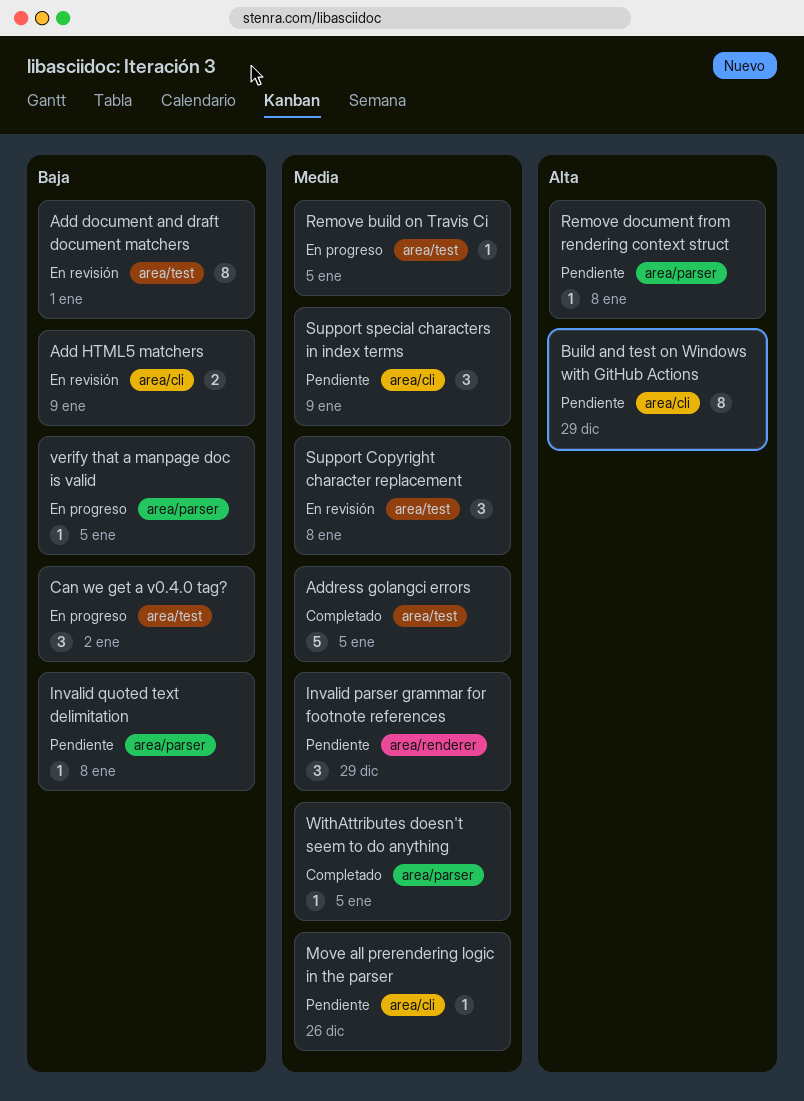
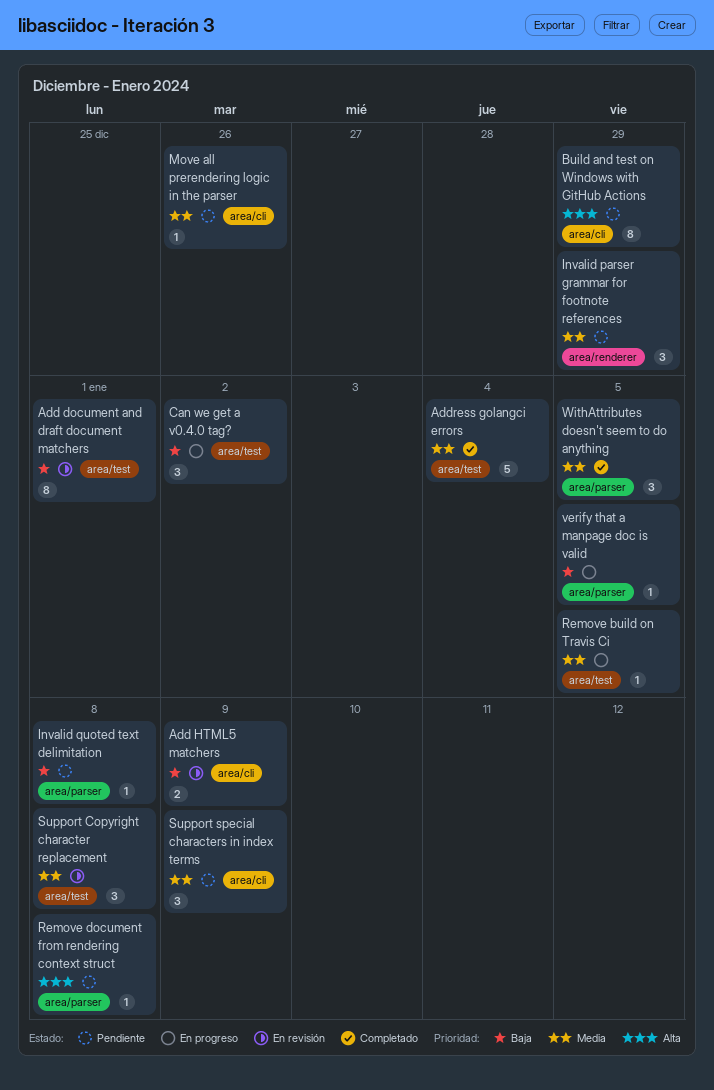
Address golangci errors, due: Jan 5 -> Jan 4
WithAttributes doesn't seem to do anything, estimate: 1 -> 3

